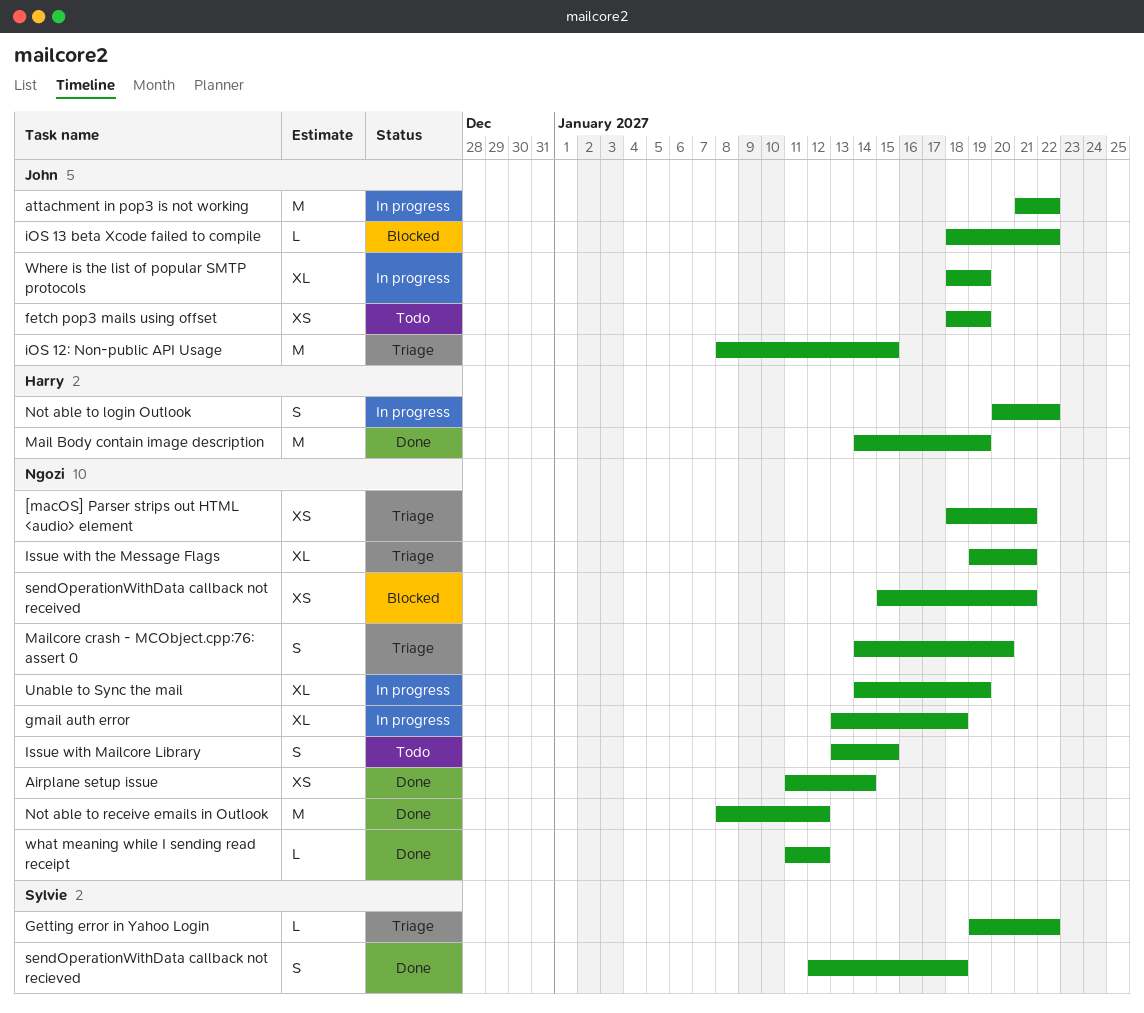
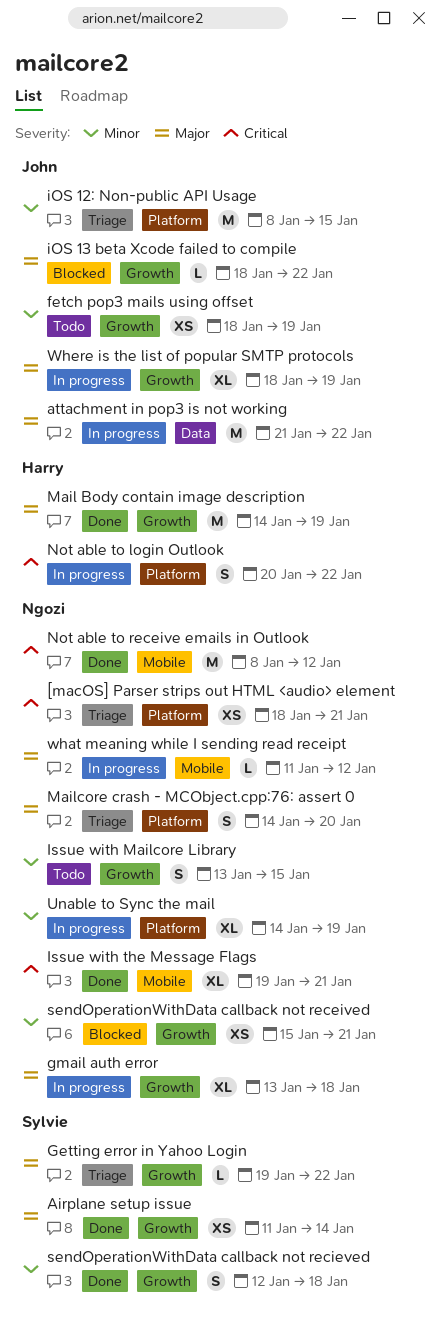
Airplane setup issue, owner: Ngozi -> Sylvie
Issue with the Message Flags, status: Triage -> Done
what meaning while I sending read receipt, status: Done -> In progress

